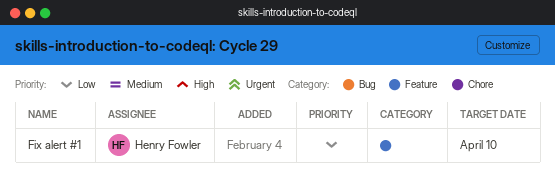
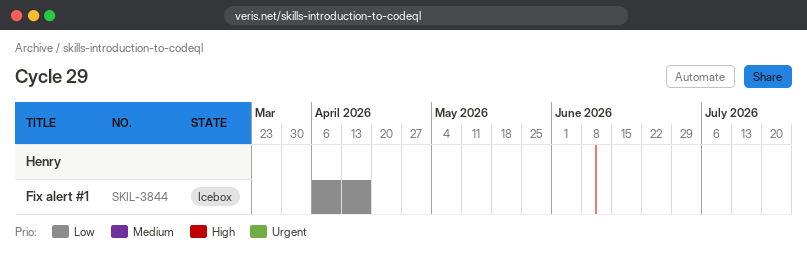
Fix alert #1, due: Apr 10 -> Apr 17

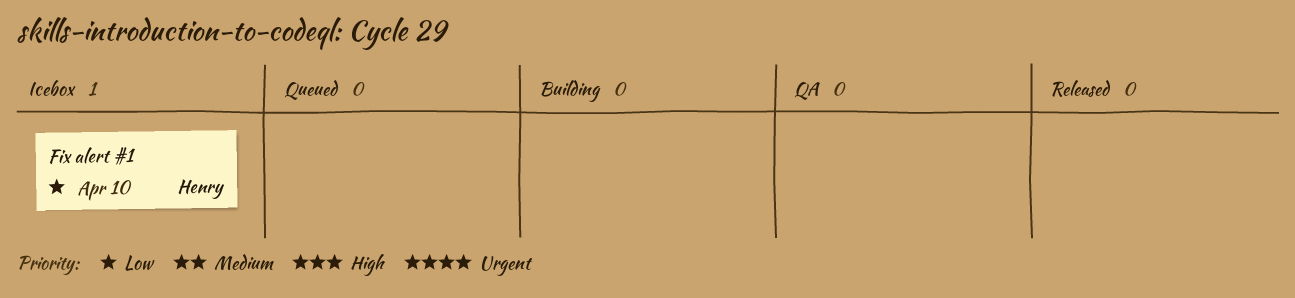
Fix alert #1, due: Apr 17 -> Apr 10

